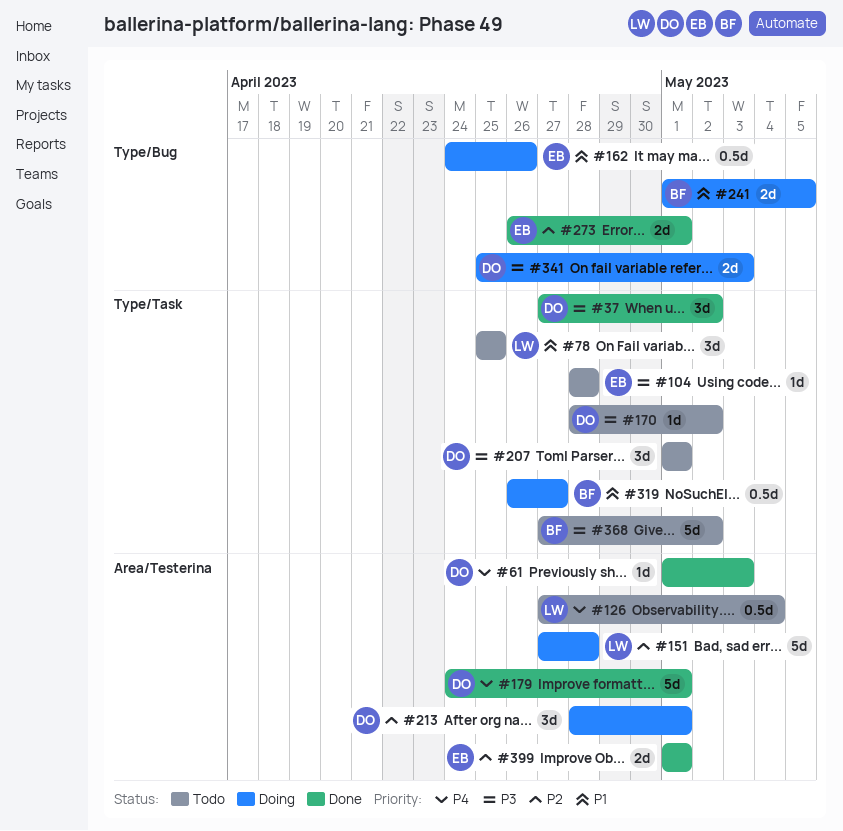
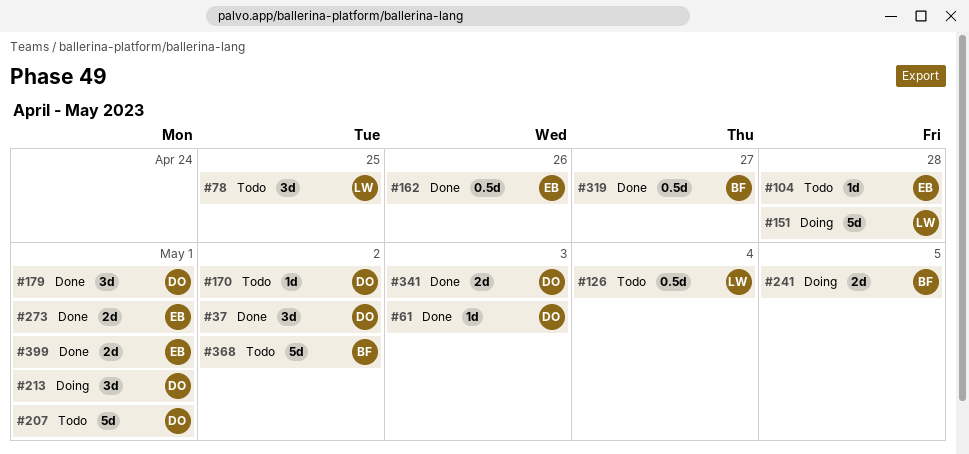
#162, status: Doing -> Done
#179, estimate: 5d -> 3d
#207, estimate: 3d -> 5d
#319, status: Doing -> Done
#341, status: Doing -> Done

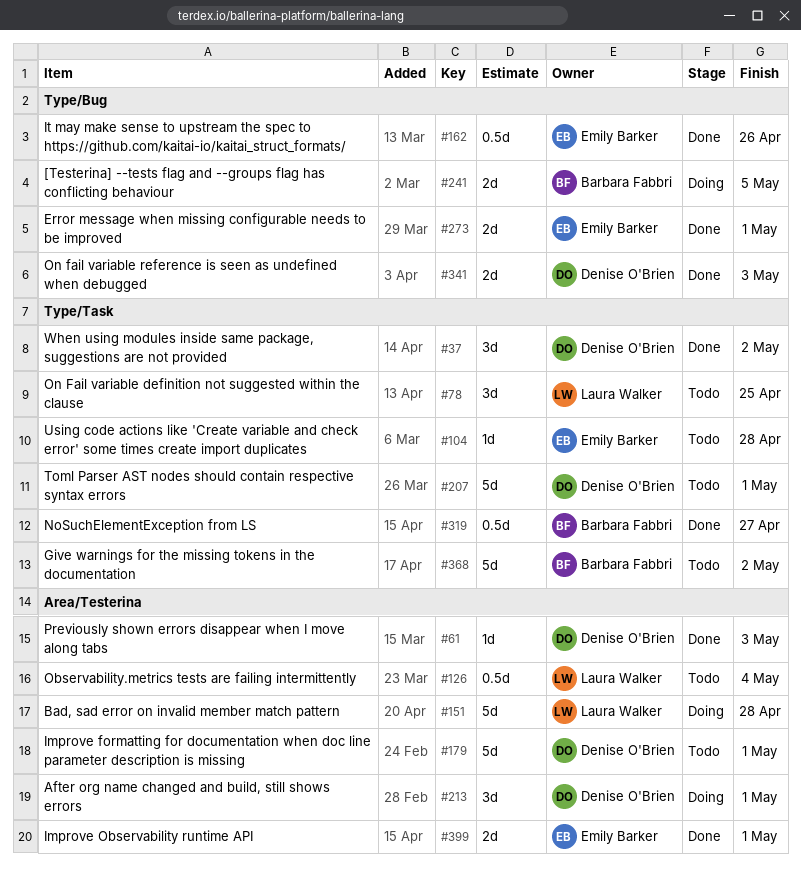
#170: present -> none
#179, status: Done -> Todo
#179, estimate: 3d -> 5d

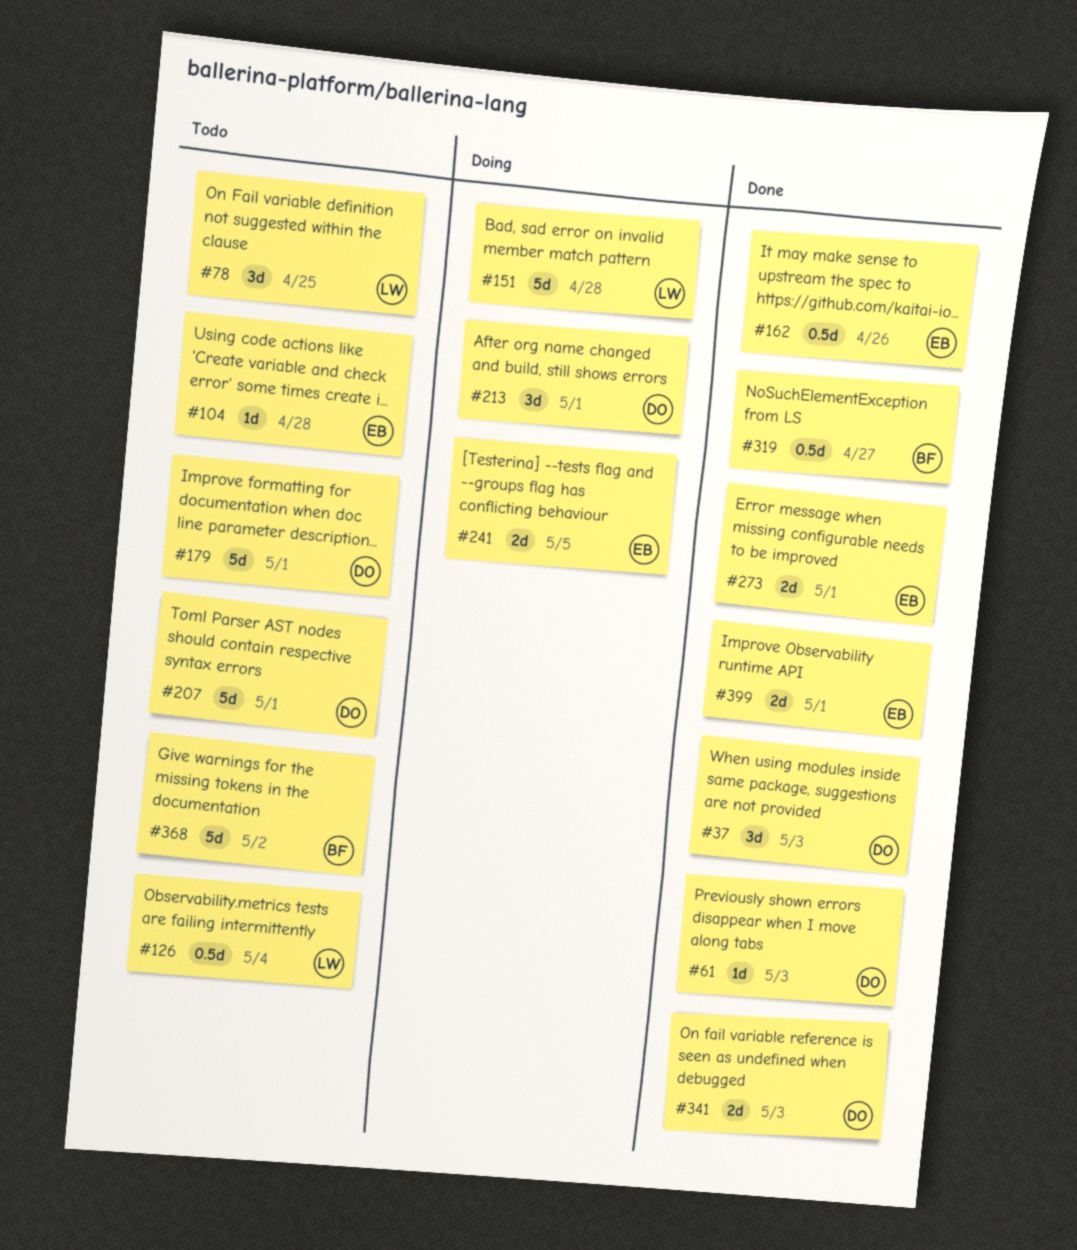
#37, due: May 2 -> May 3
#241, owner: Barbara Fabbri -> Emily Barker

